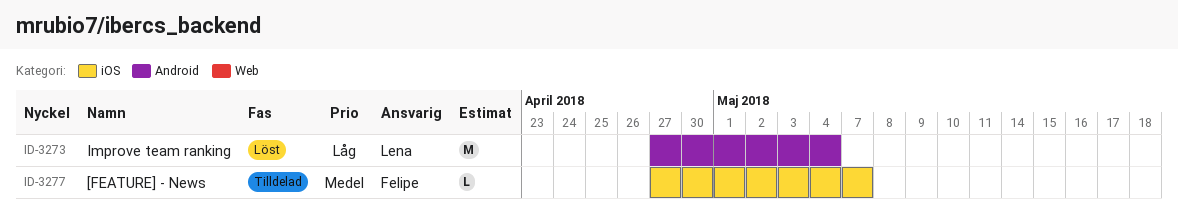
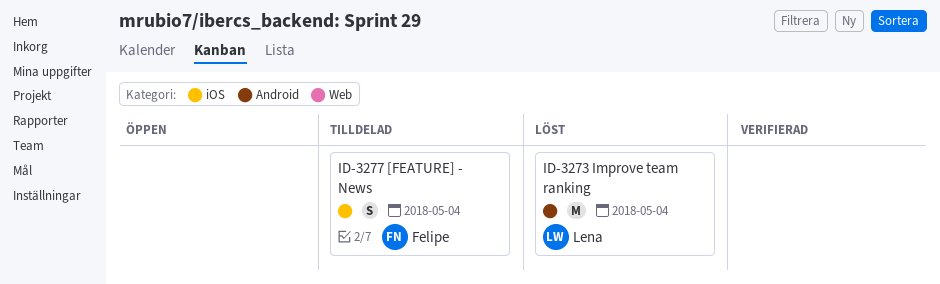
ID-3277, estimate: L -> S
ID-3277, due: May 7 -> May 4

